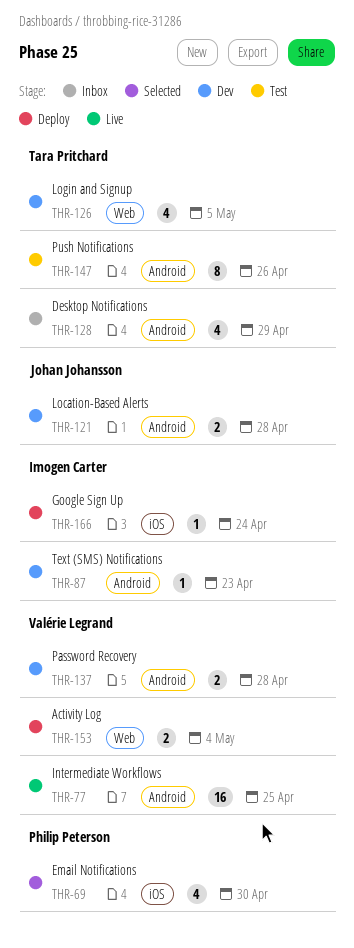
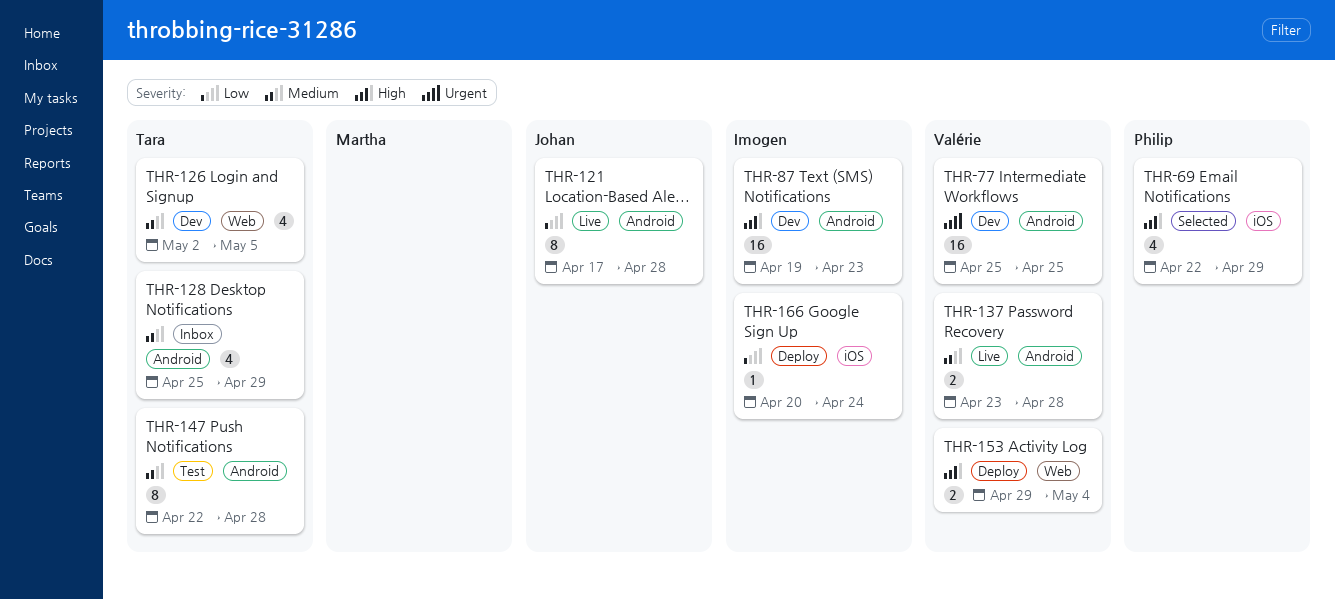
THR-69, due: Apr 30 -> Apr 29
THR-77, status: Live -> Dev
THR-87, estimate: 1 -> 16
THR-121, status: Dev -> Live
THR-121, estimate: 2 -> 8
THR-137, status: Dev -> Live
THR-147, due: Apr 26 -> Apr 28

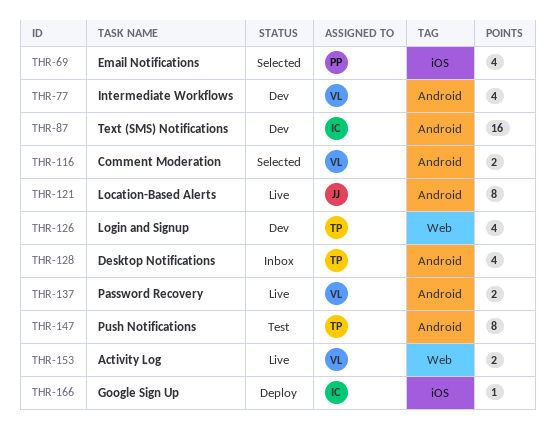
THR-77, estimate: 16 -> 4
THR-116: none -> present
THR-153, status: Deploy -> Live

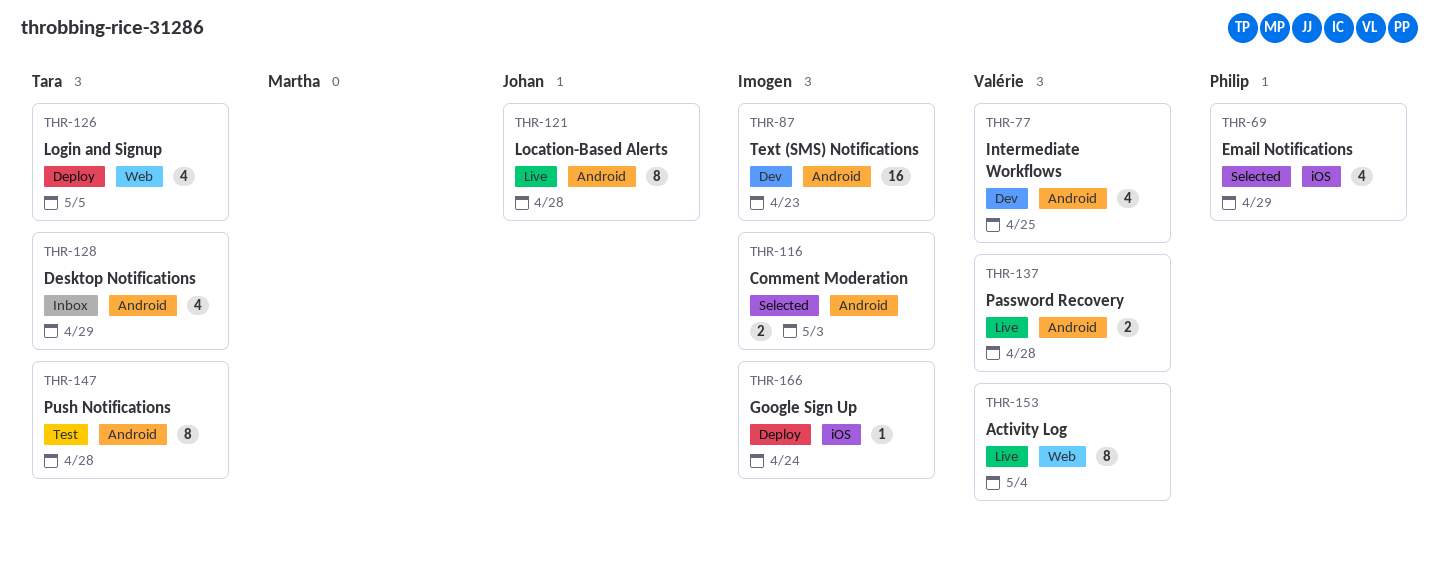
THR-116, owner: Valérie -> Imogen
THR-126, status: Dev -> Deploy
THR-153, estimate: 2 -> 8

